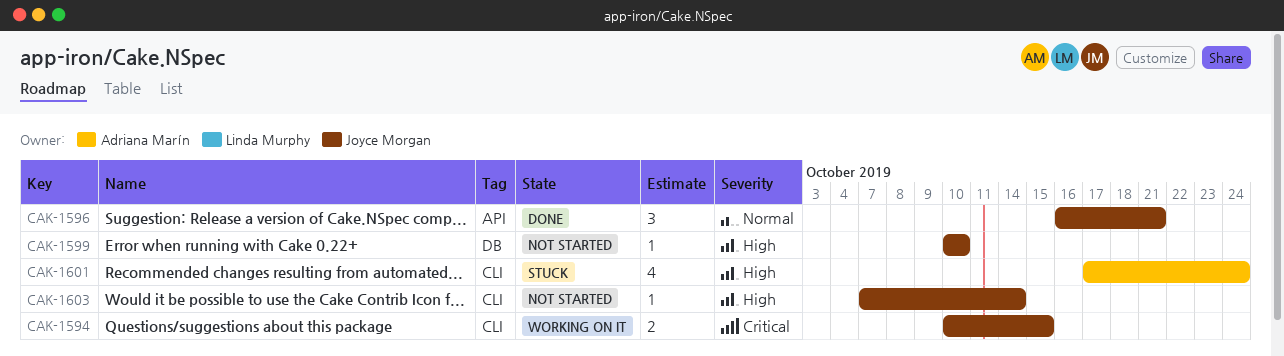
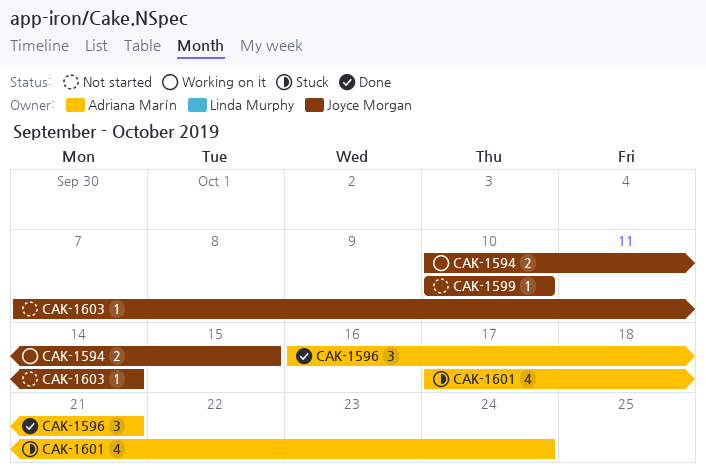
CAK-1596, owner: Joyce Morgan -> Adriana Marín

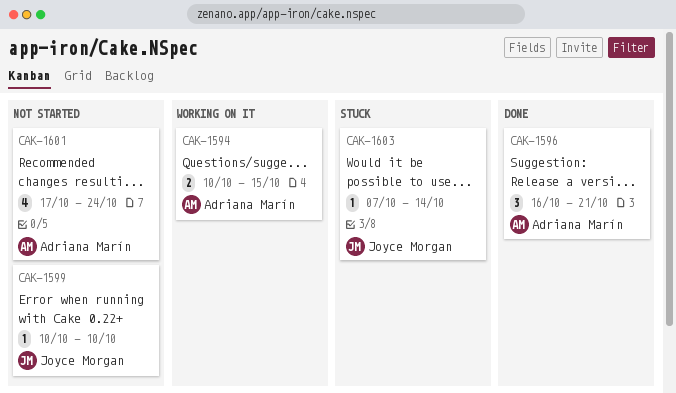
CAK-1594, owner: Joyce Morgan -> Adriana Marín
CAK-1601, status: Stuck -> Not started
CAK-1603, status: Not started -> Stuck

